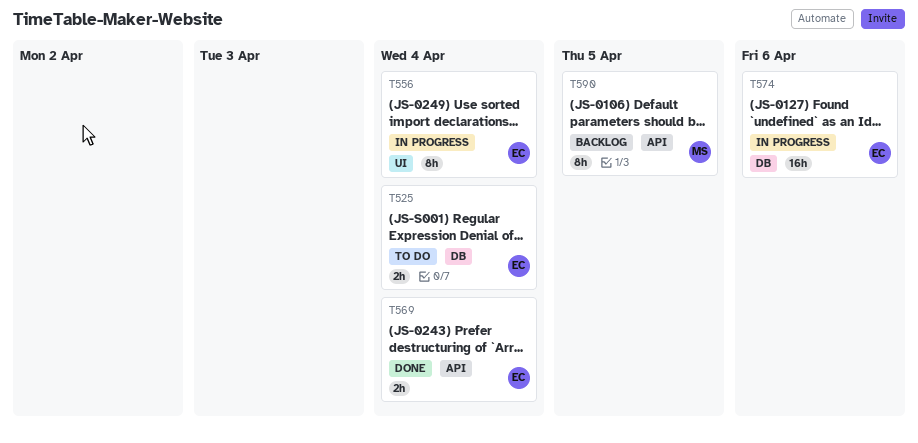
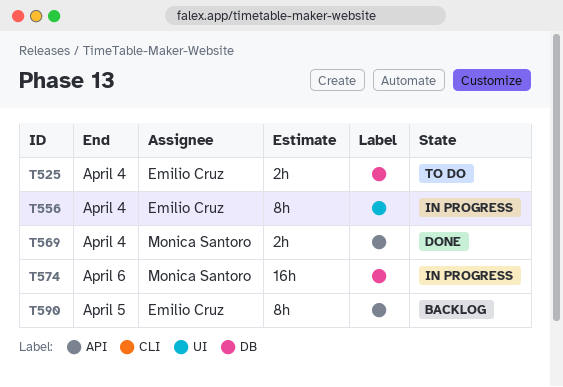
T569, owner: Emilio Cruz -> Monica Santoro
T574, owner: Emilio Cruz -> Monica Santoro
T590, owner: Monica Santoro -> Emilio Cruz

